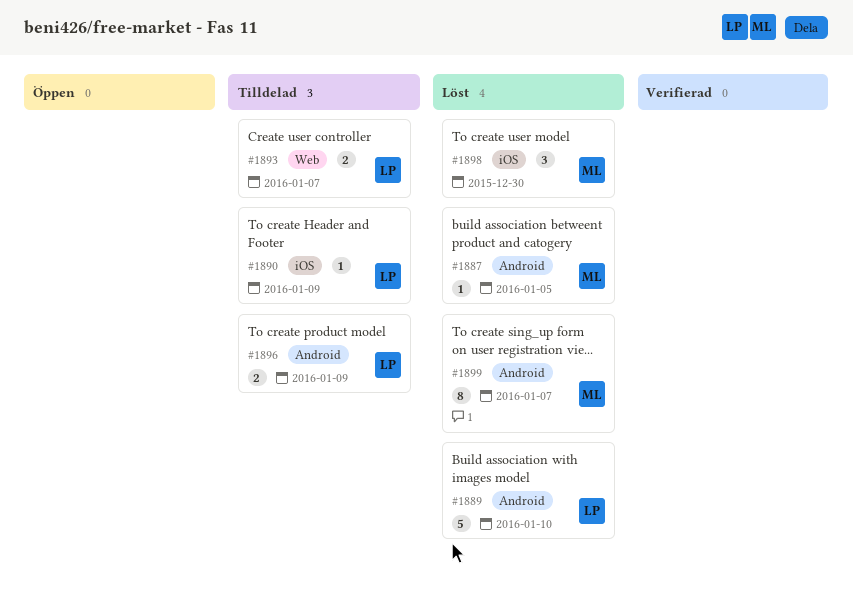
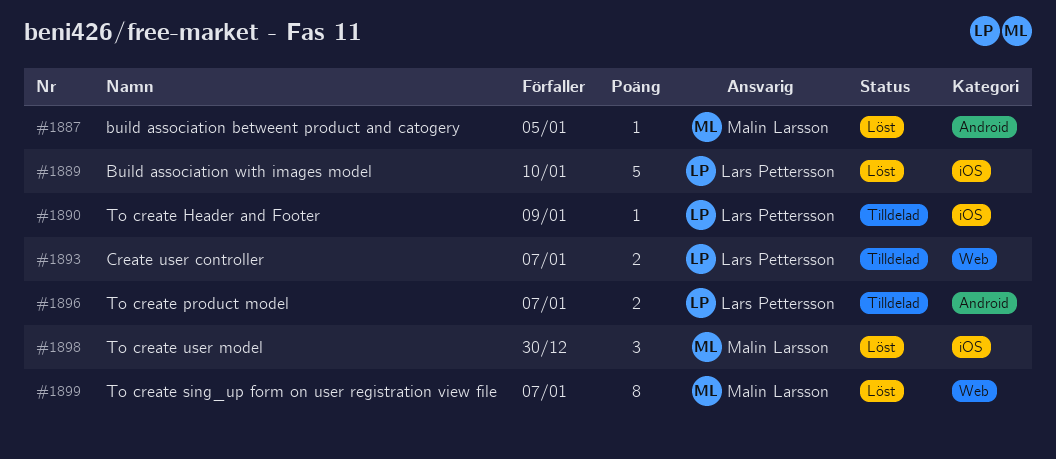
#1889, label: Android -> iOS
#1896, due: Jan 9 -> Jan 7
#1899, label: Android -> Web

